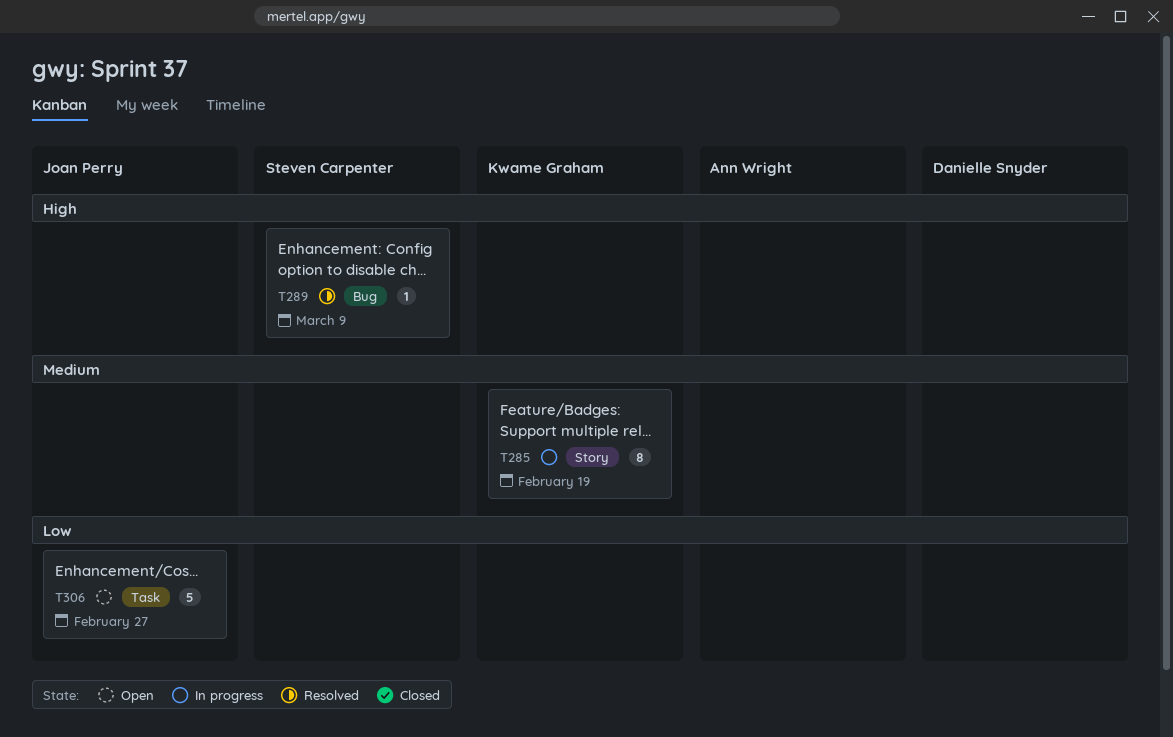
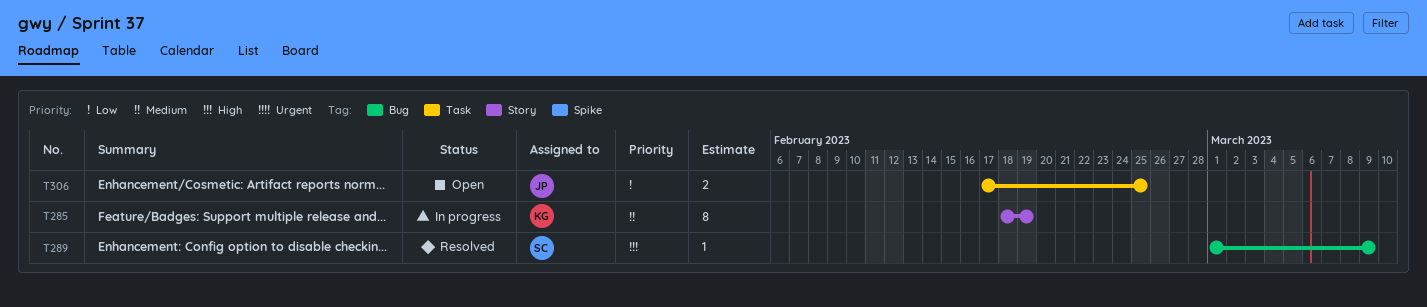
T306, estimate: 5 -> 2
T306, due: Feb 27 -> Feb 25

